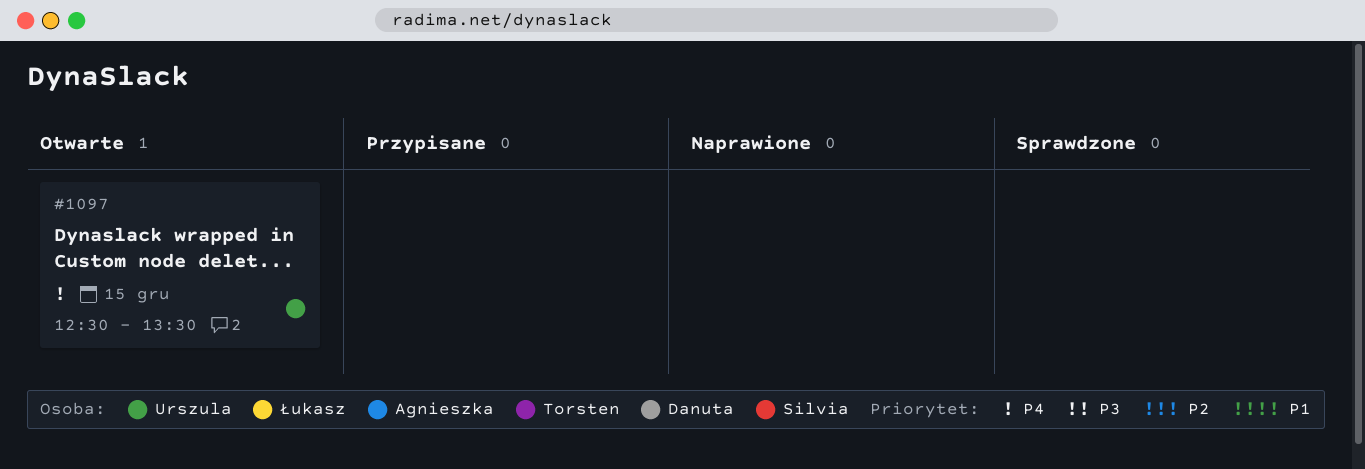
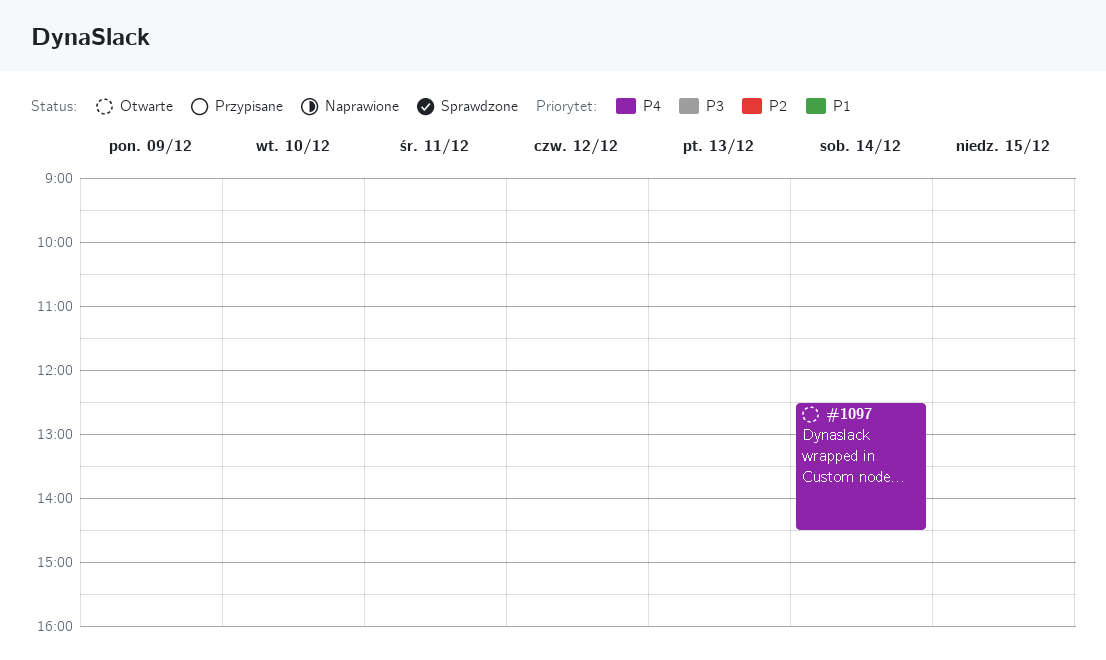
#1097, day: Dec 15 -> Dec 14
#1097, ends: 13:30 -> 14:30

